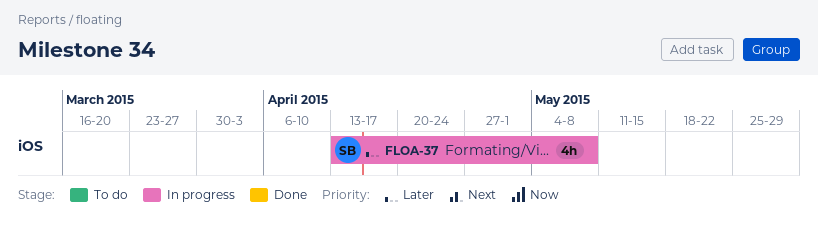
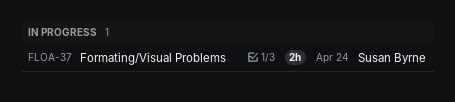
FLOA-37, estimate: 4h -> 2h
FLOA-37, due: May 8 -> Apr 24

